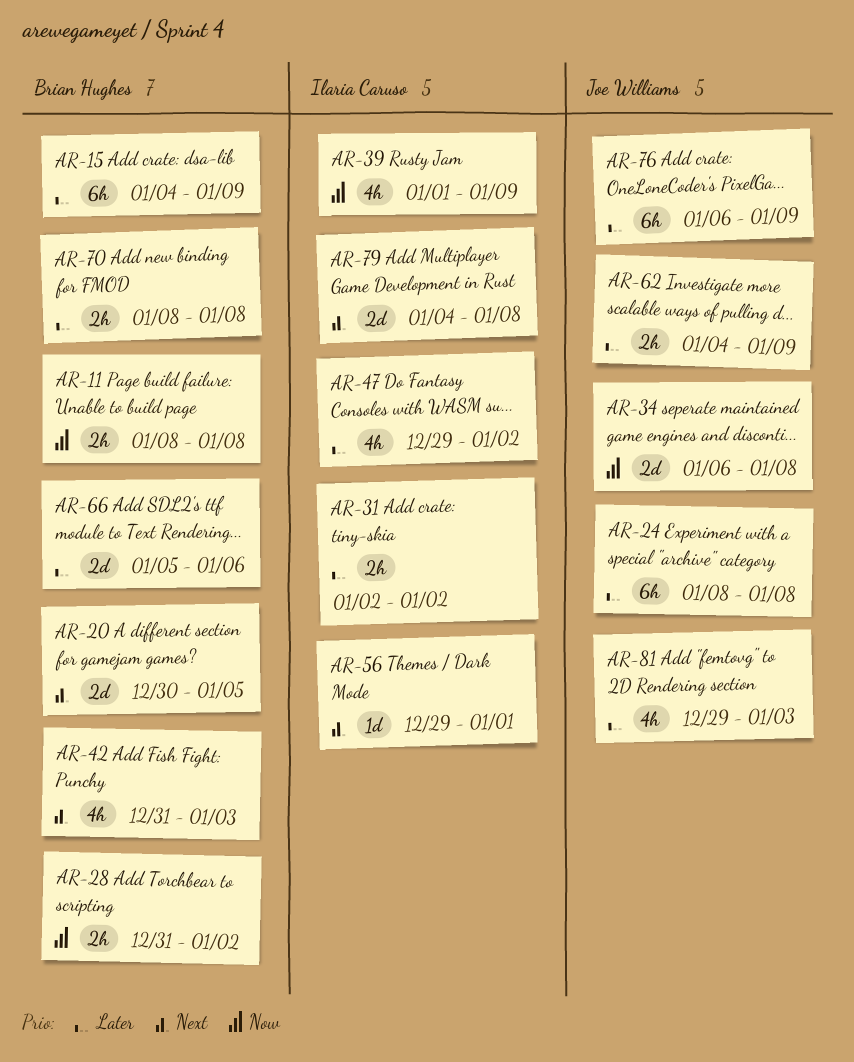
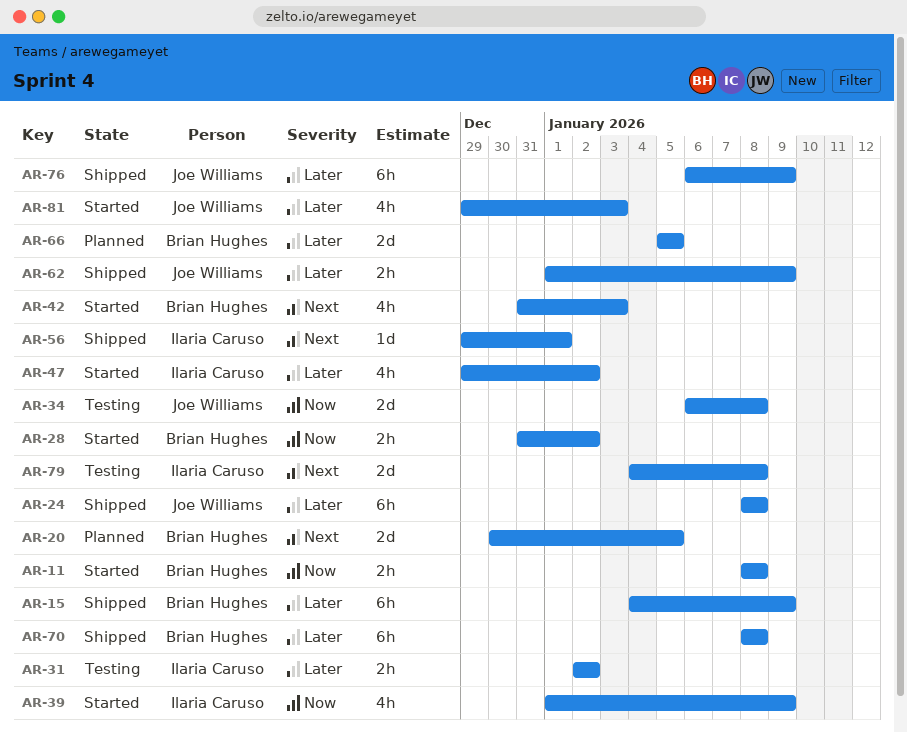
AR-62, start: Jan 4 -> Jan 1
AR-66, due: Jan 6 -> Jan 5
AR-70, estimate: 2h -> 6h

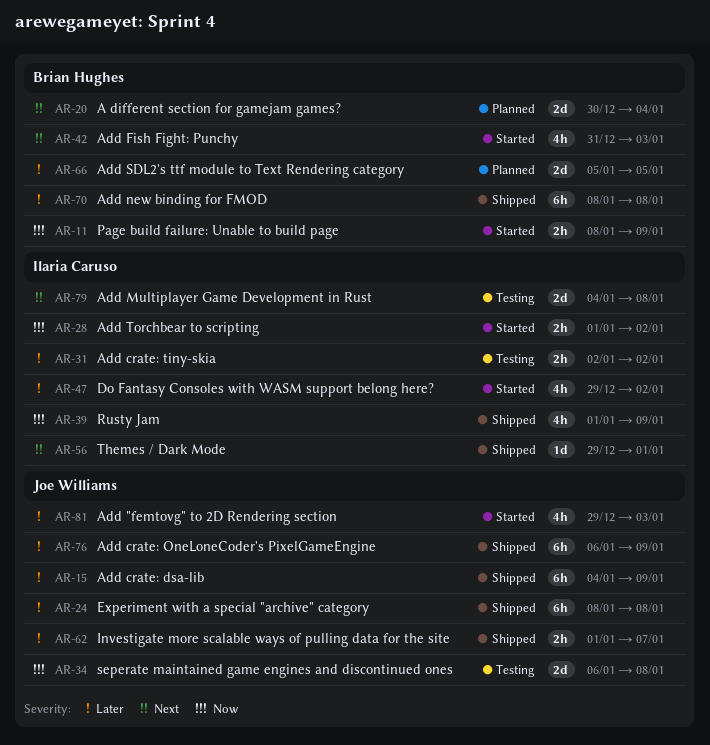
AR-11, due: Jan 8 -> Jan 9
AR-15, owner: Brian Hughes -> Joe Williams
AR-20, due: Jan 5 -> Jan 4
AR-28, owner: Brian Hughes -> Ilaria Caruso
AR-28, start: Dec 31 -> Jan 1
AR-39, status: Started -> Shipped
AR-62, due: Jan 9 -> Jan 7

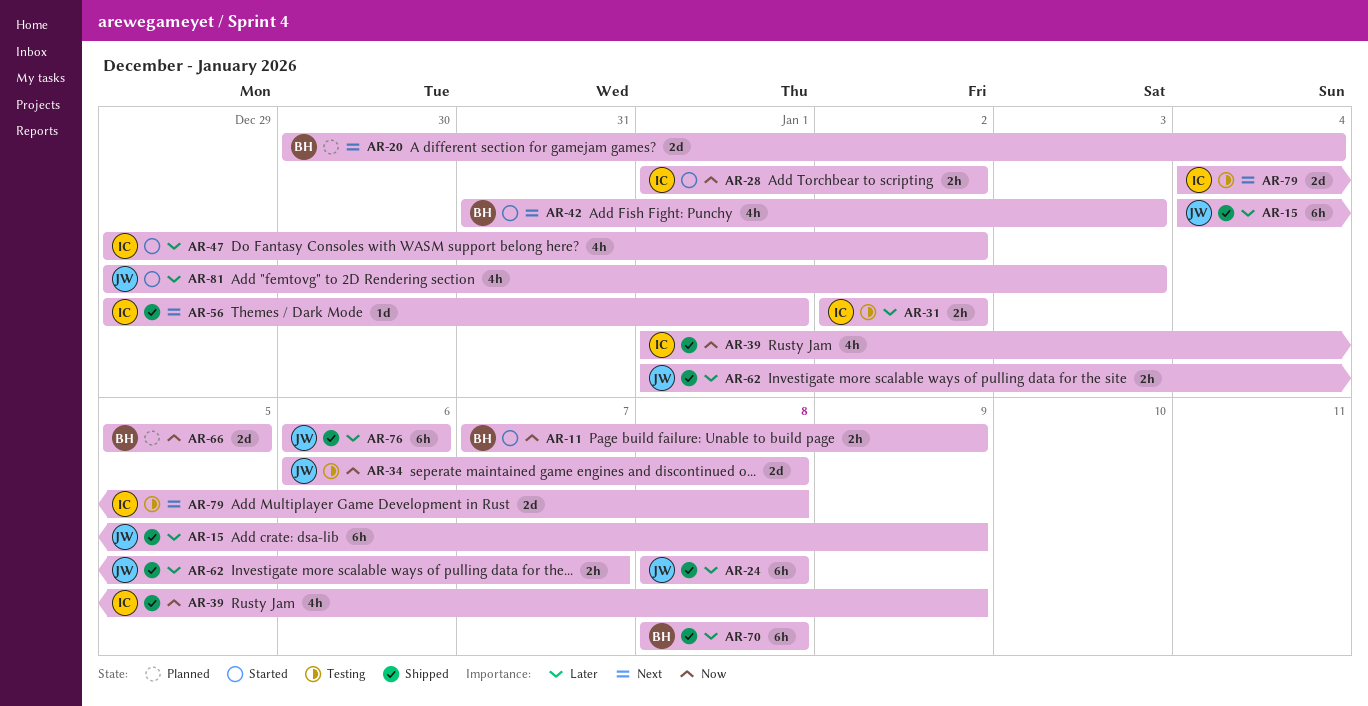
AR-11, start: Jan 8 -> Jan 7
AR-66, priority: Later -> Now
AR-76, due: Jan 9 -> Jan 6

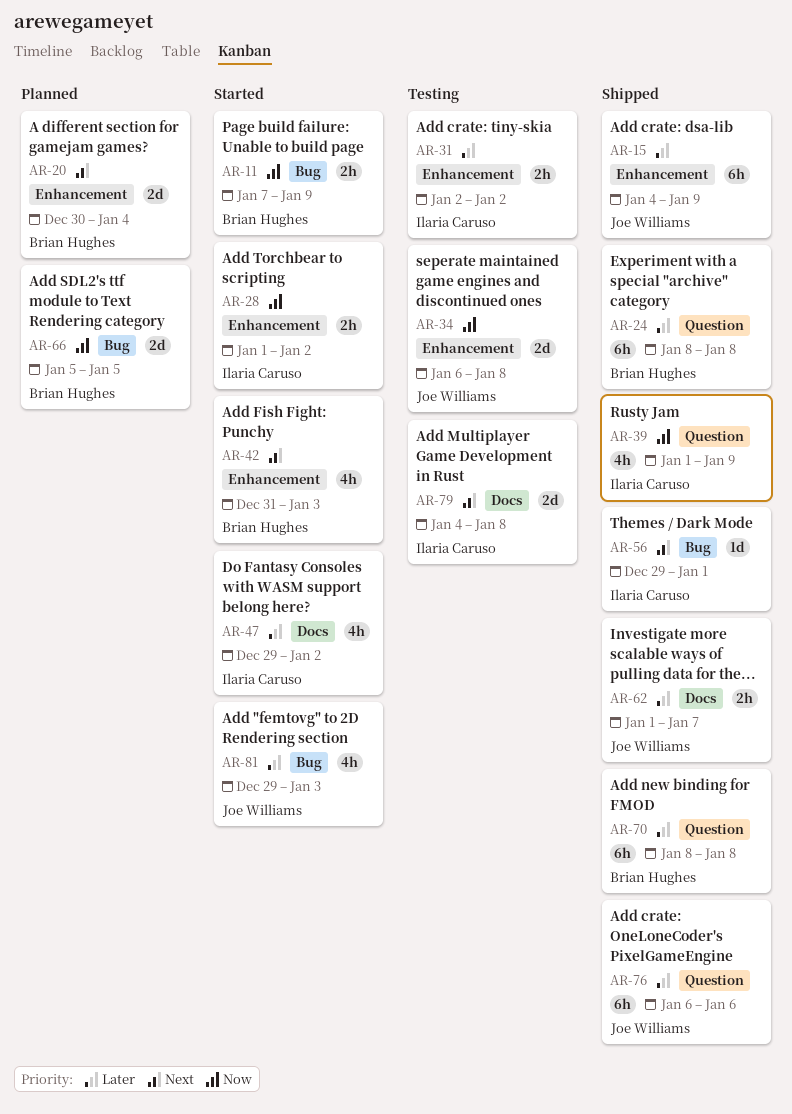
AR-24, owner: Joe Williams -> Brian Hughes

